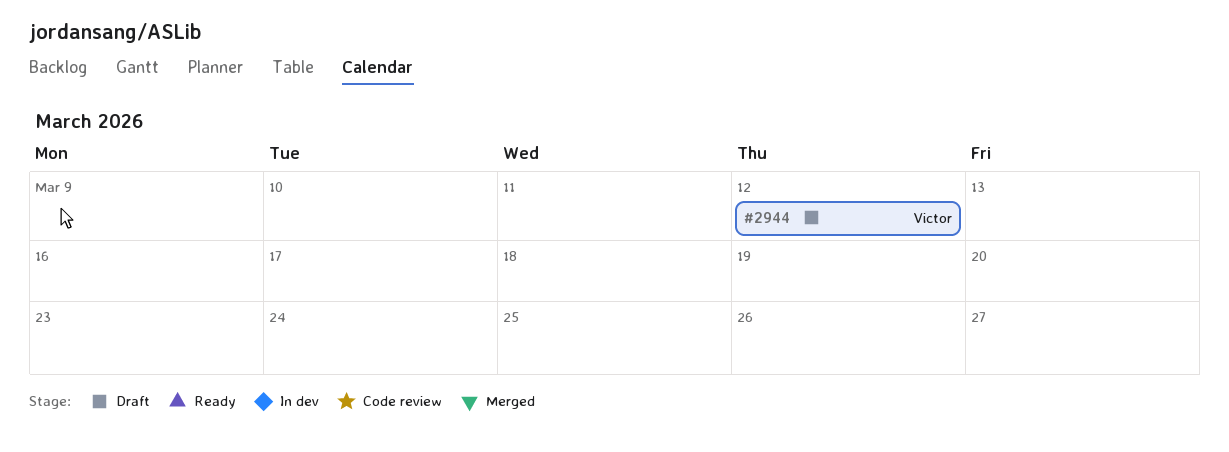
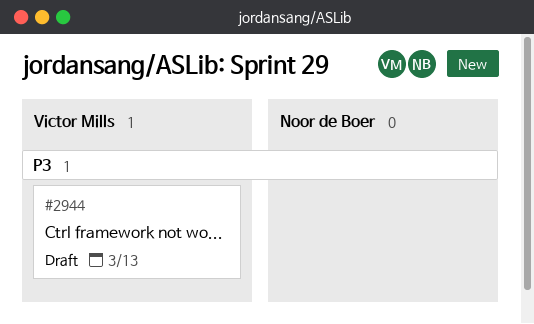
#2944, due: Mar 12 -> Mar 13

